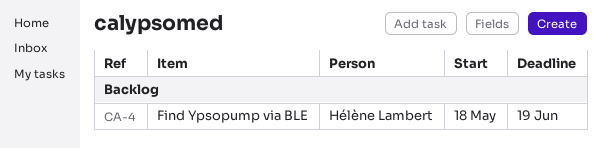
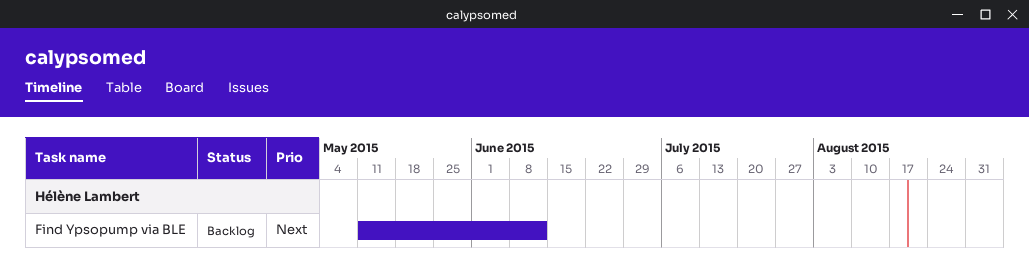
Find Ypsopump via BLE, start: May 18 -> May 11
Find Ypsopump via BLE, due: Jun 19 -> Jun 12

